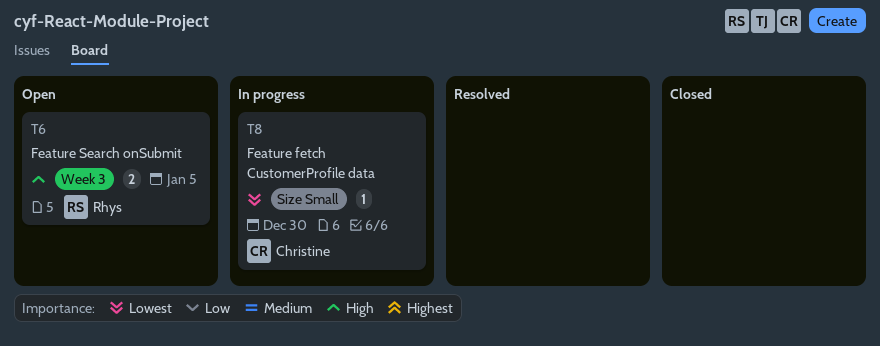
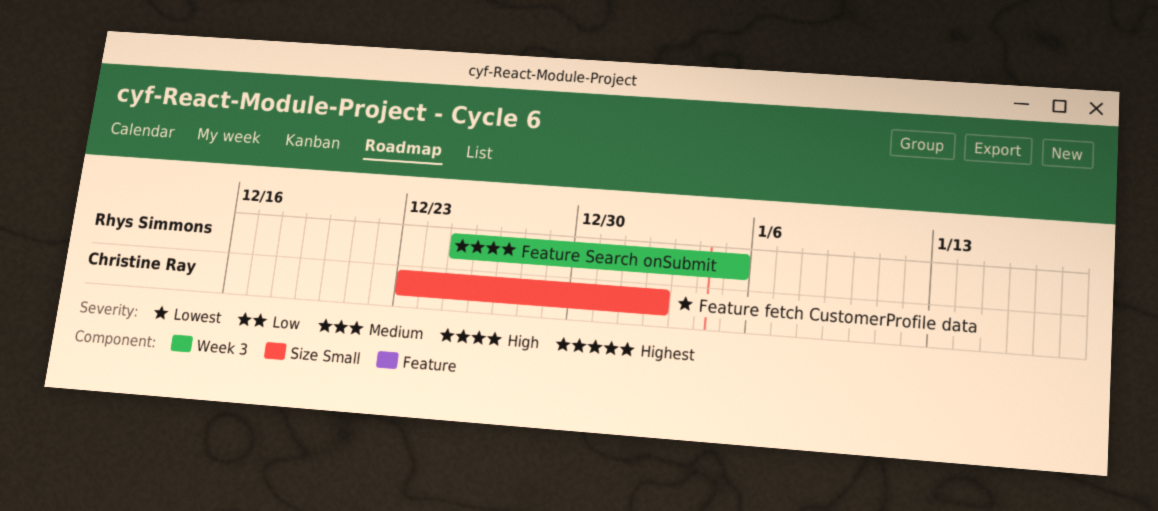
Feature fetch CustomerProfile data, due: Dec 30 -> Jan 2

